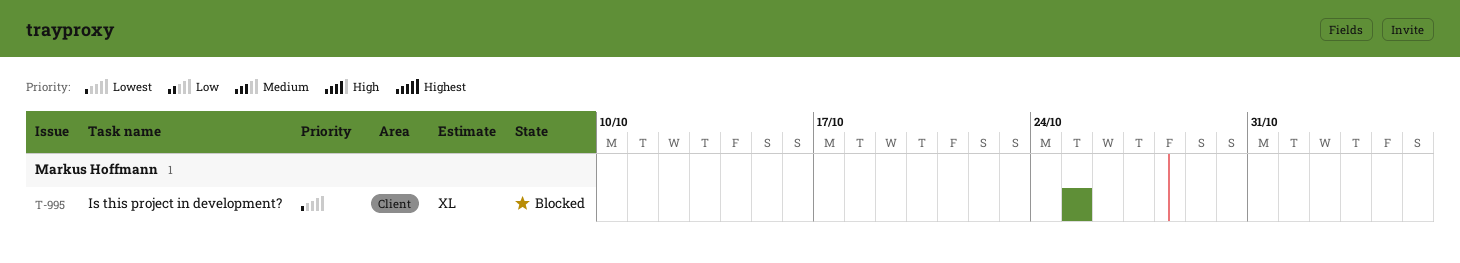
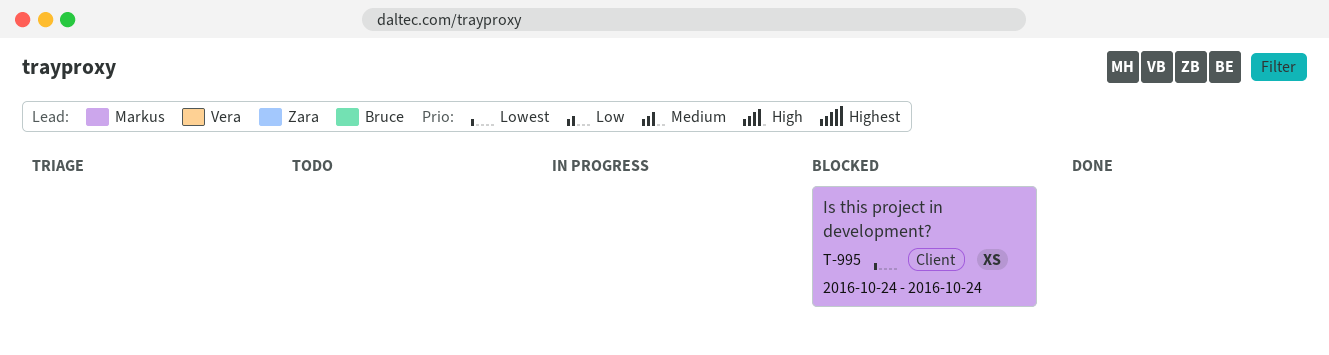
T-995, estimate: XL -> XS
T-995, start: Oct 25 -> Oct 24
T-995, due: Oct 25 -> Oct 24

